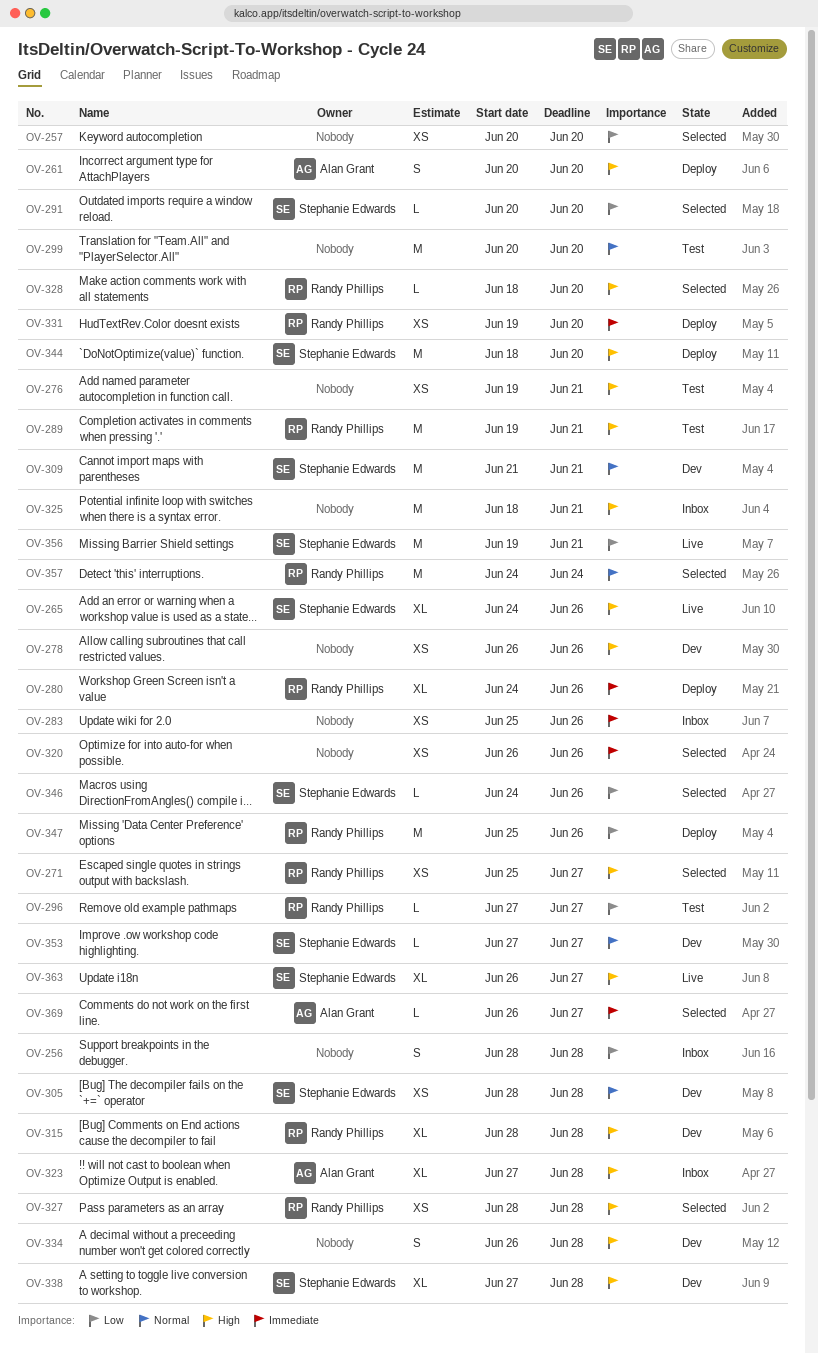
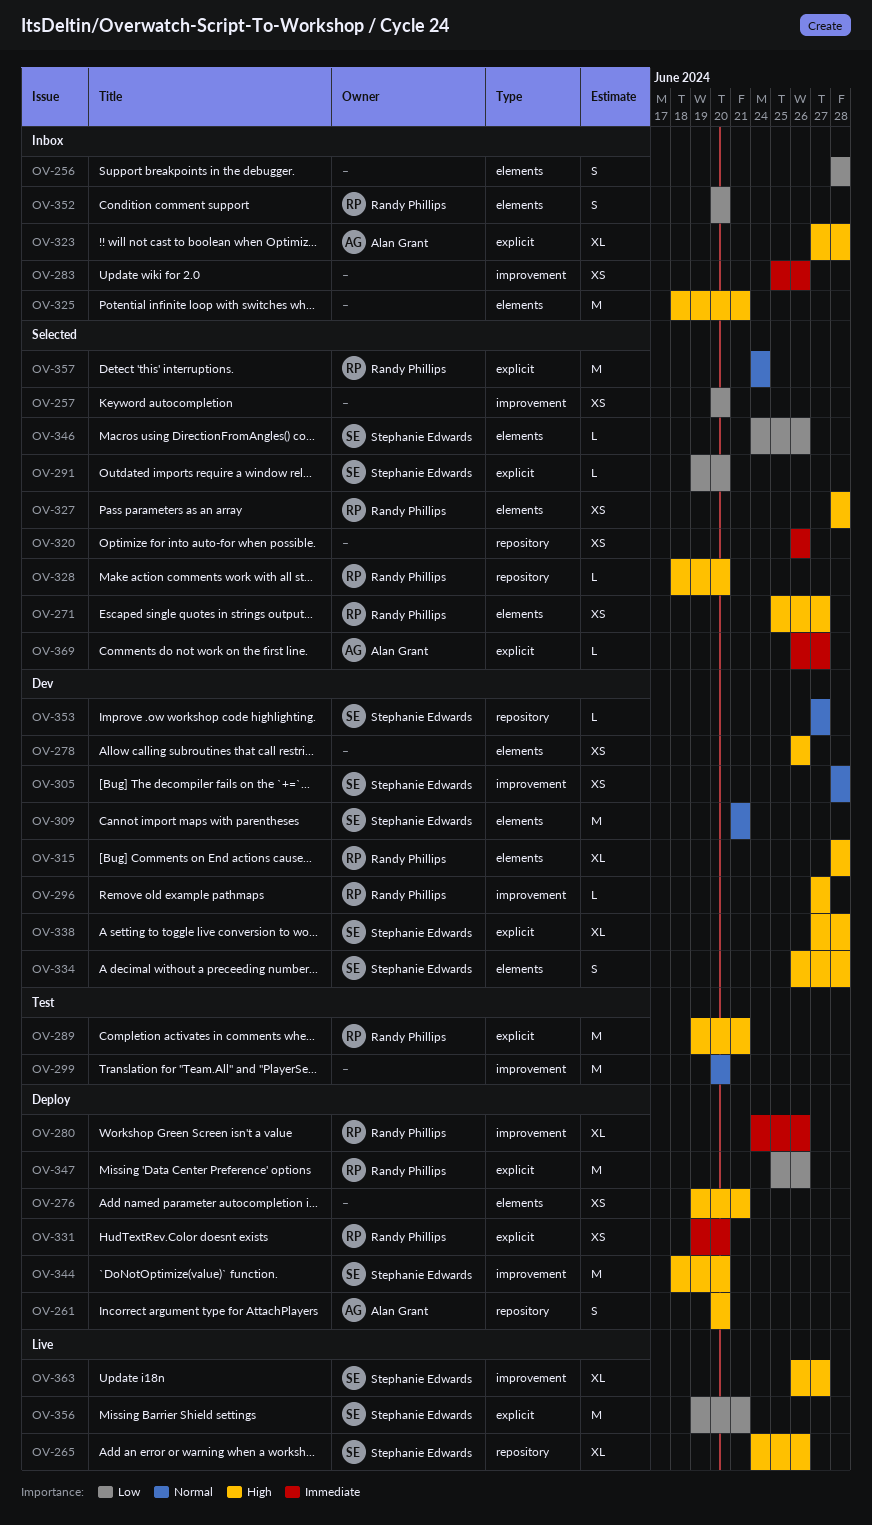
OV-276, status: Test -> Deploy
OV-291, start: Jun 20 -> Jun 19
OV-296, status: Test -> Dev
OV-296, priority: Low -> High
OV-334, owner: none -> Stephanie Edwards
OV-352: none -> present

